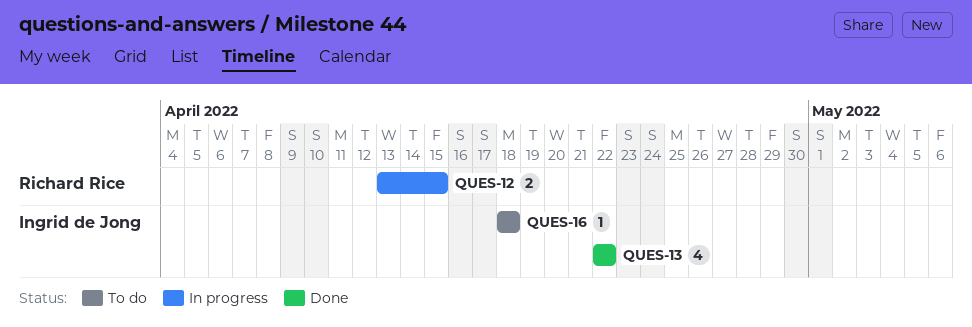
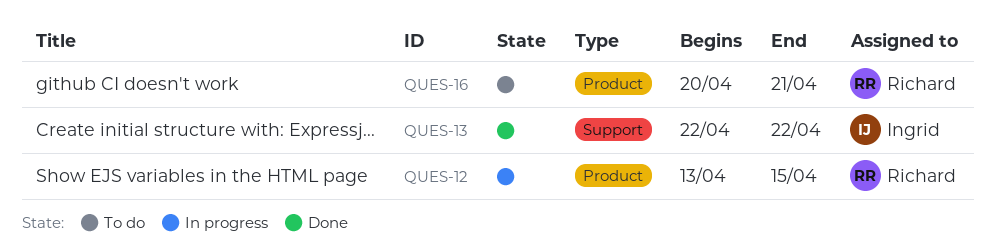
QUES-16, owner: Ingrid de Jong -> Richard Rice
QUES-16, start: Apr 18 -> Apr 20
QUES-16, due: Apr 18 -> Apr 21

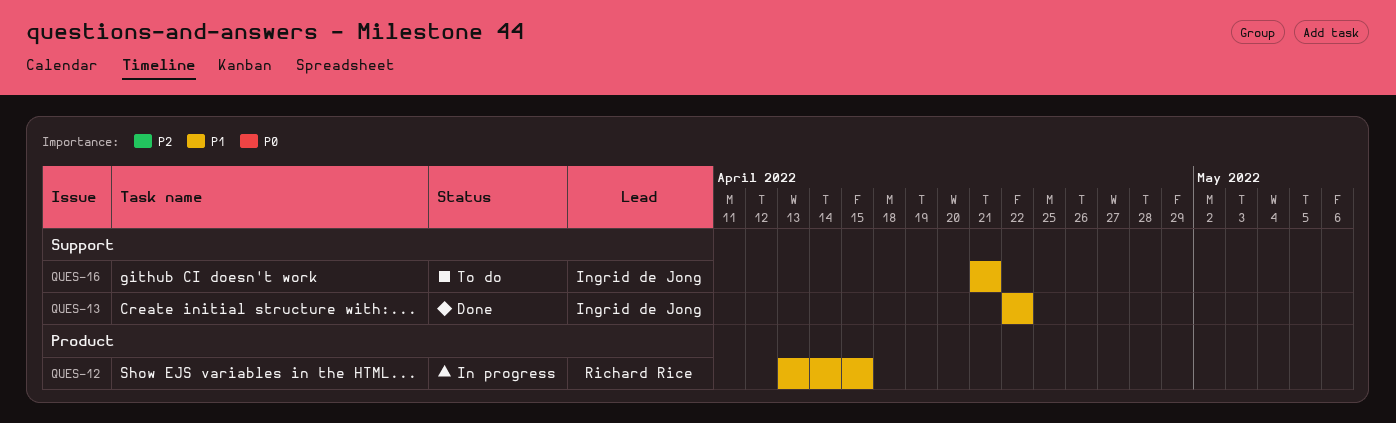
QUES-16, owner: Richard Rice -> Ingrid de Jong
QUES-16, label: Product -> Support
QUES-16, start: Apr 20 -> Apr 21

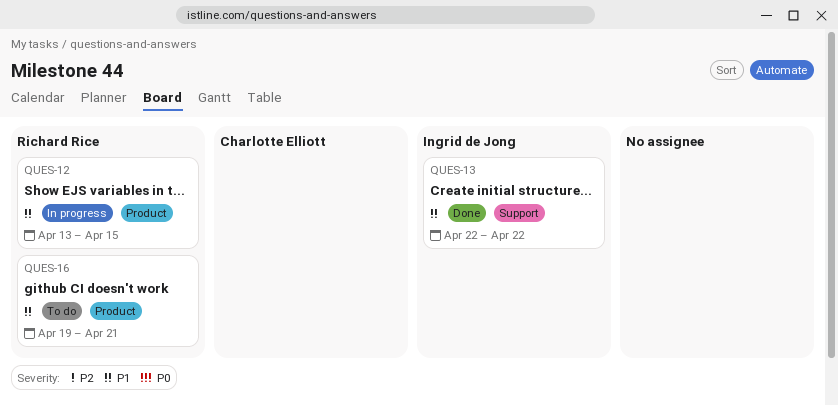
QUES-16, owner: Ingrid de Jong -> Richard Rice
QUES-16, label: Support -> Product
QUES-16, start: Apr 21 -> Apr 19

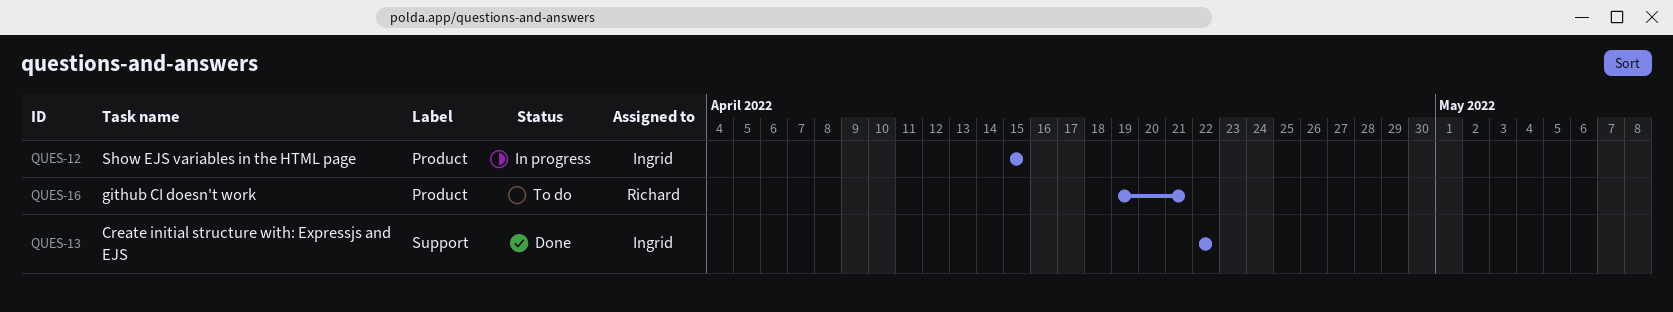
QUES-12, owner: Richard Rice -> Ingrid de Jong
QUES-12, start: Apr 13 -> Apr 15

